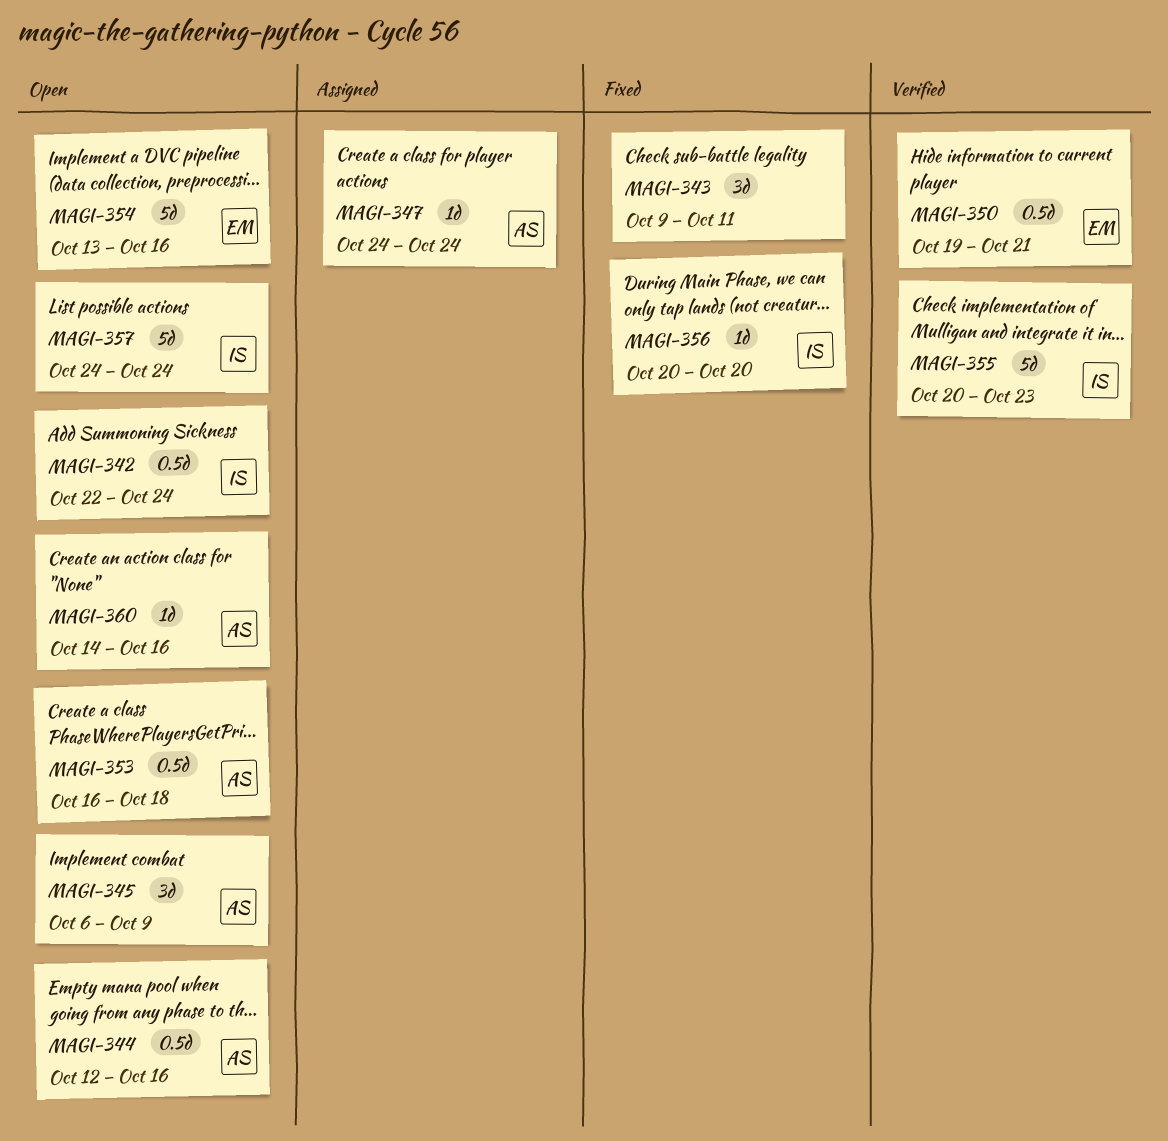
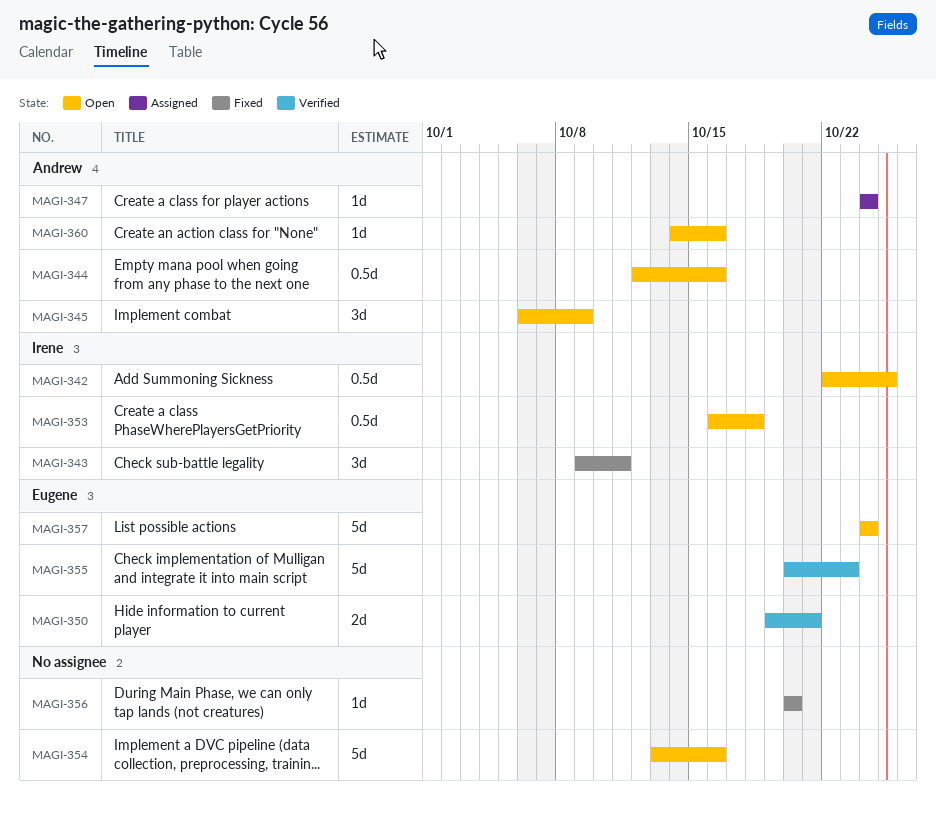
MAGI-342, due: Oct 24 -> Oct 25
MAGI-343, owner: none -> Irene
MAGI-350, estimate: 0.5d -> 2d
MAGI-353, owner: Andrew -> Irene
MAGI-354, owner: Eugene -> none
MAGI-355, owner: Irene -> Eugene
MAGI-356, owner: Irene -> none
MAGI-357, owner: Irene -> Eugene

